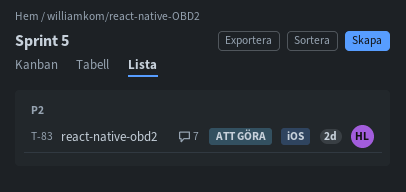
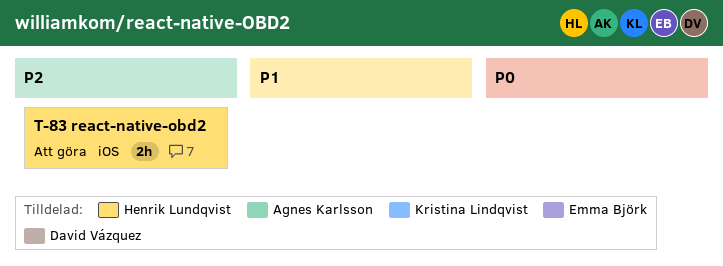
T-83, estimate: 2d -> 2h

